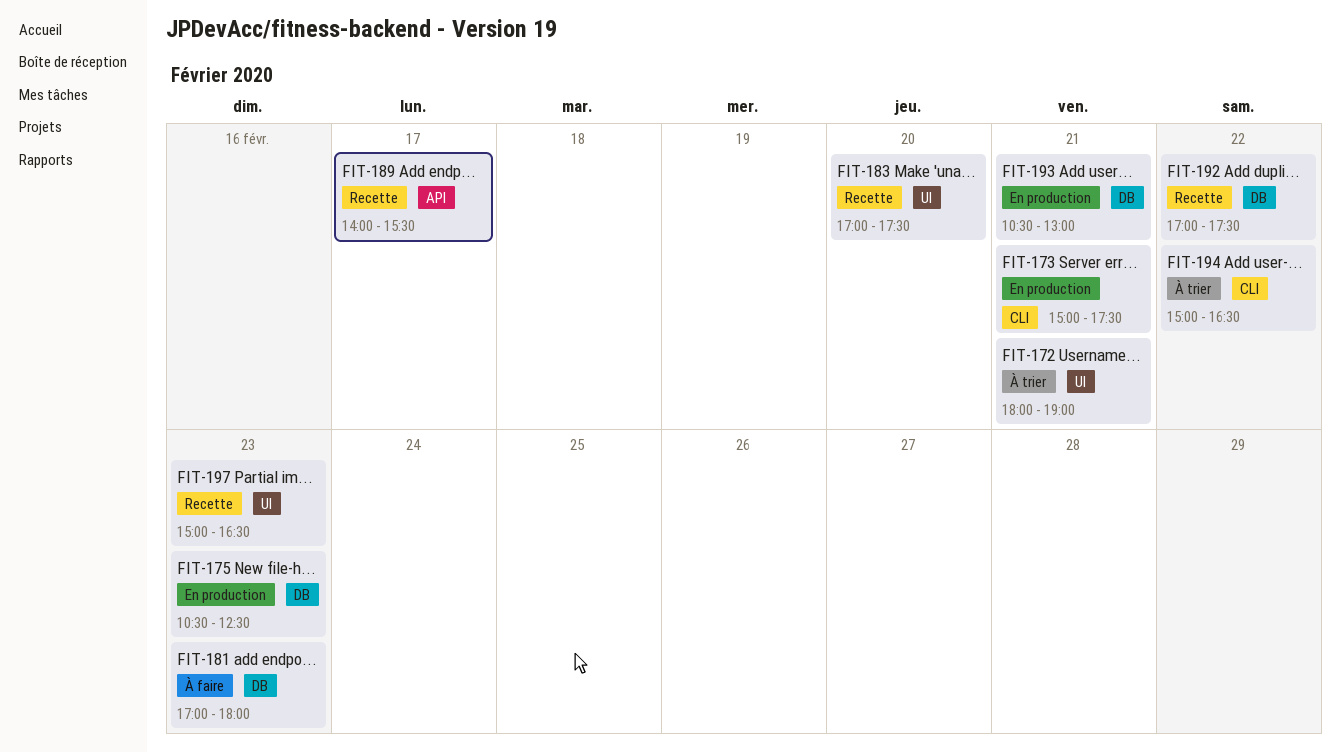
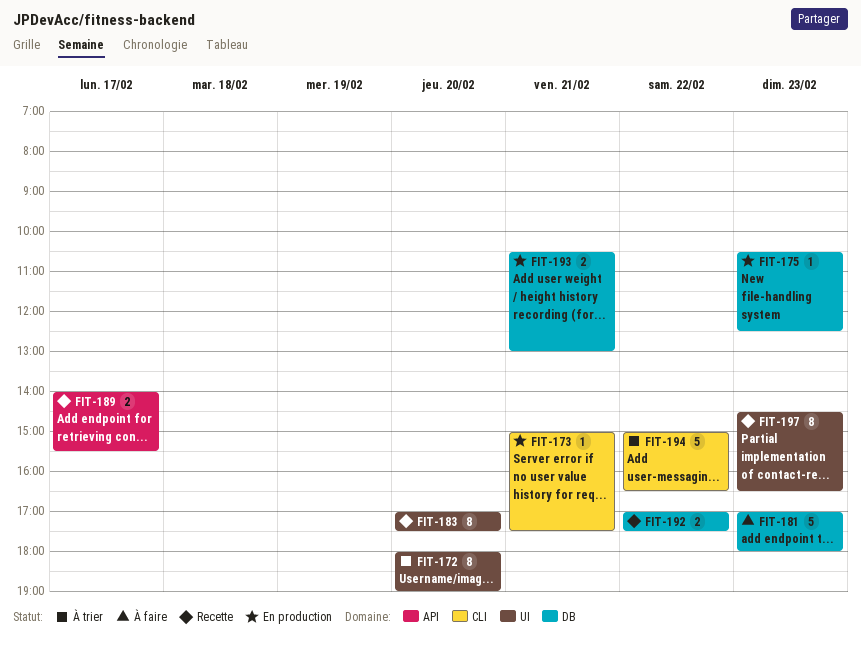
FIT-172, day: Feb 21 -> Feb 20
FIT-197, begins: 15:00 -> 14:30

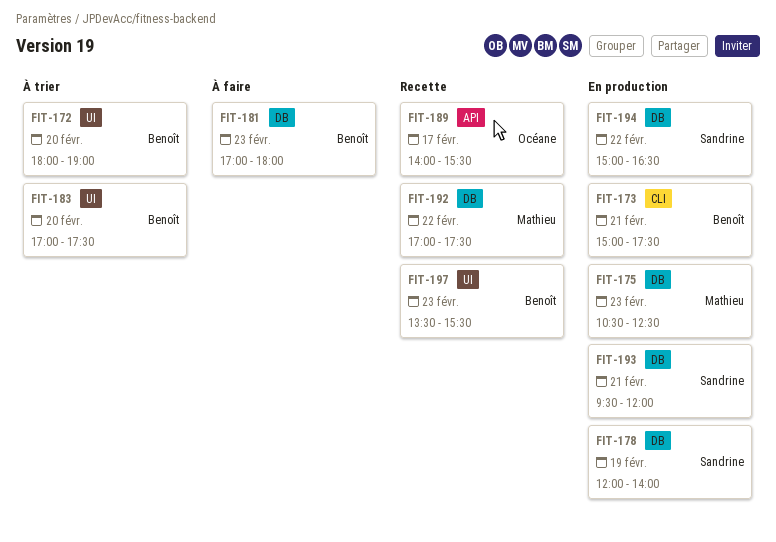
FIT-178: none -> present
FIT-183, status: Recette -> À trier
FIT-193, begins: 10:30 -> 09:30
FIT-193, ends: 13:00 -> 12:00
FIT-194, status: À trier -> En production
FIT-194, label: CLI -> DB
FIT-197, begins: 14:30 -> 13:30
FIT-197, ends: 16:30 -> 15:30

